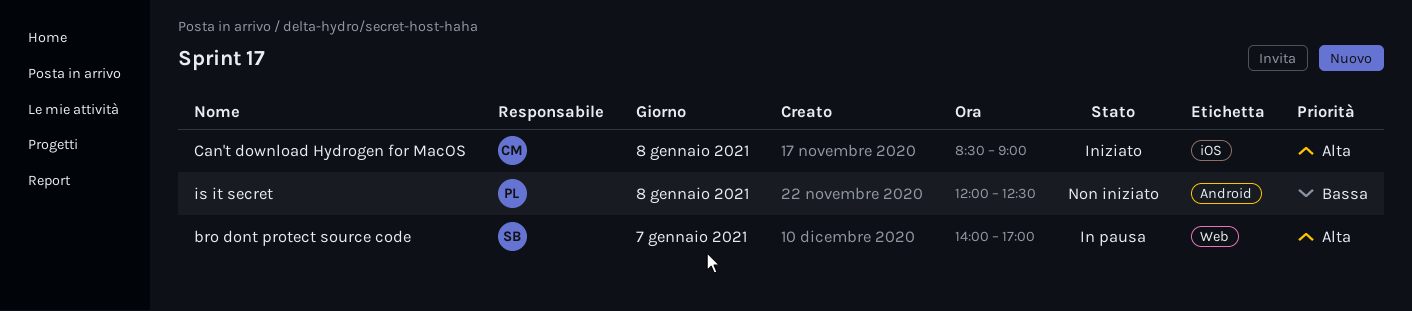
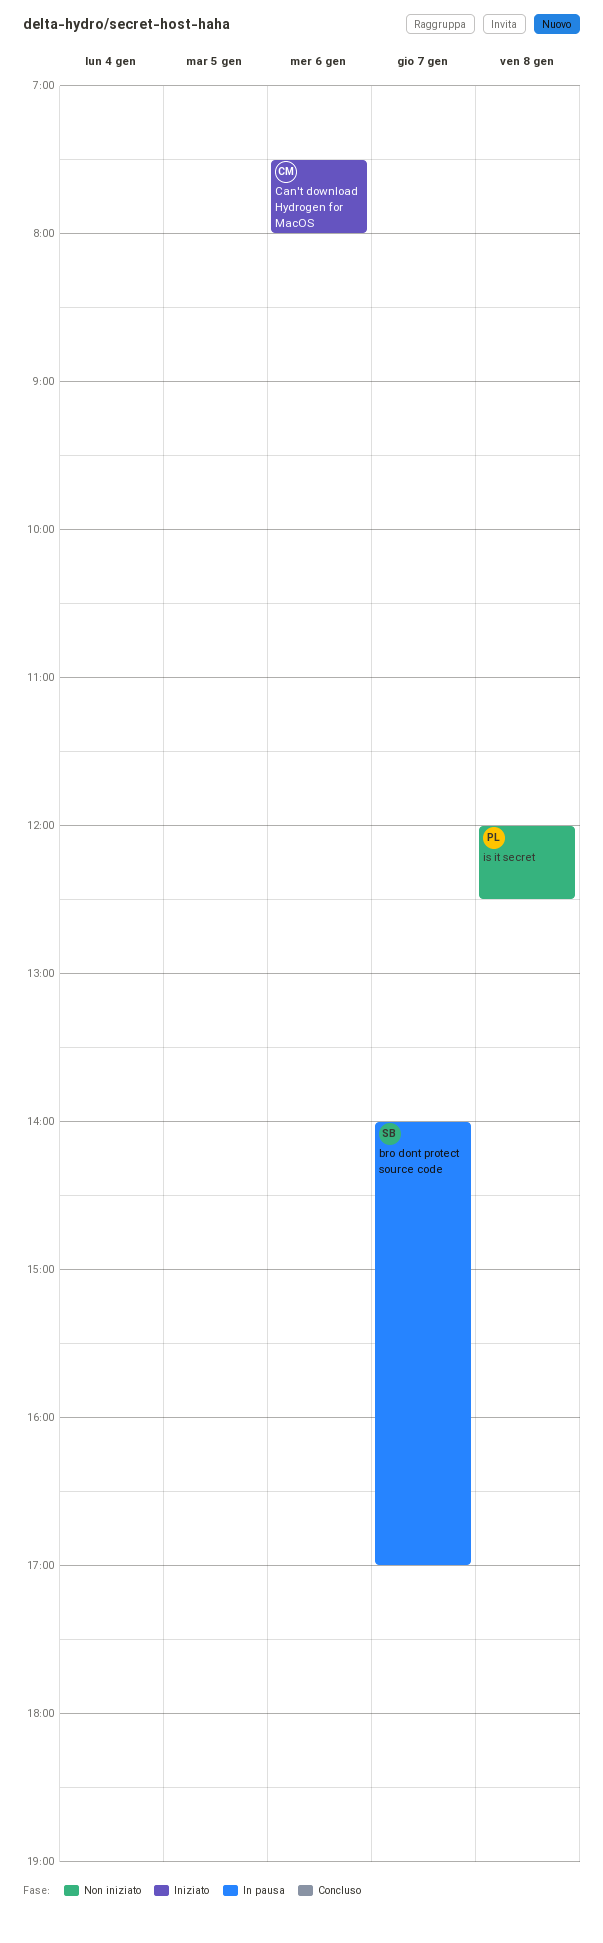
Can't download Hydrogen for MacOS, day: Jan 8 -> Jan 6
Can't download Hydrogen for MacOS, begins: 08:30 -> 07:30
Can't download Hydrogen for MacOS, ends: 09:00 -> 08:00

